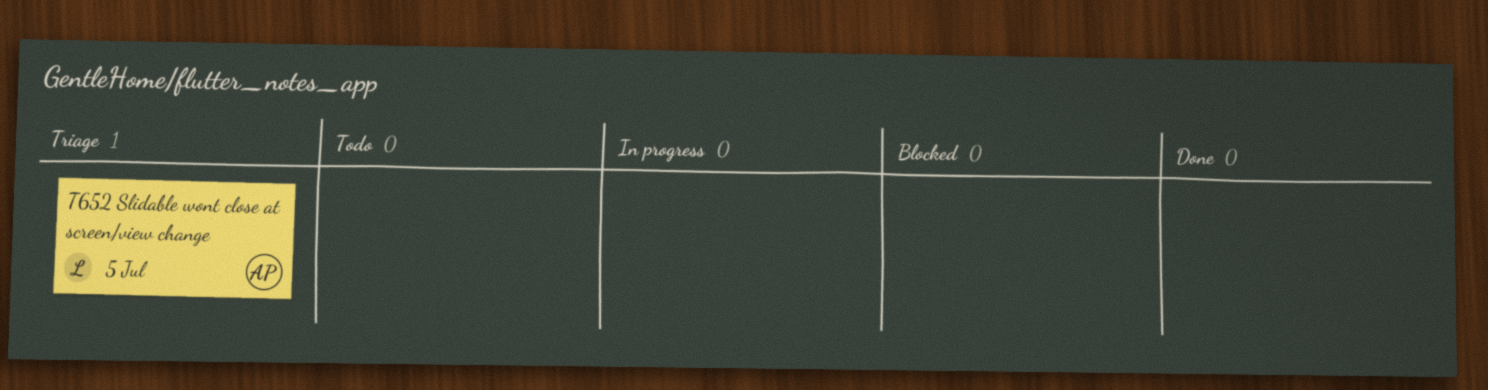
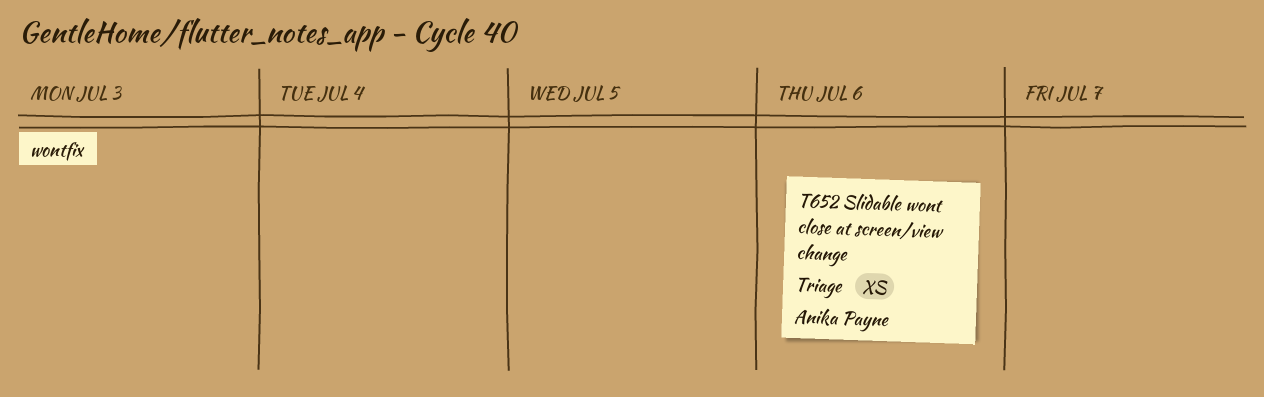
T652, estimate: L -> XS
T652, due: Jul 5 -> Jul 6

